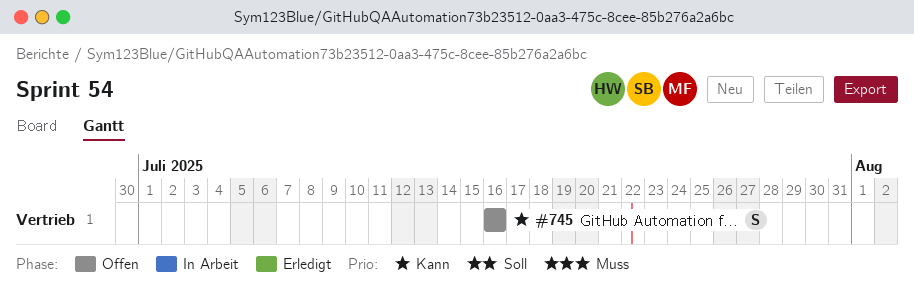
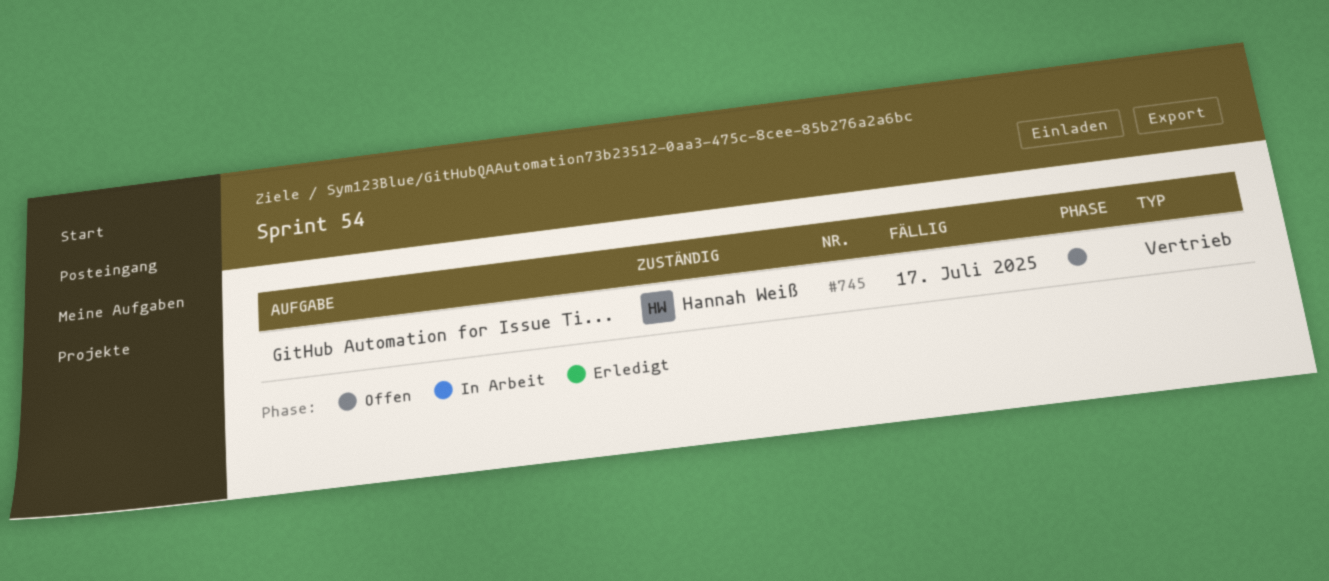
#745, due: Jul 16 -> Jul 17

